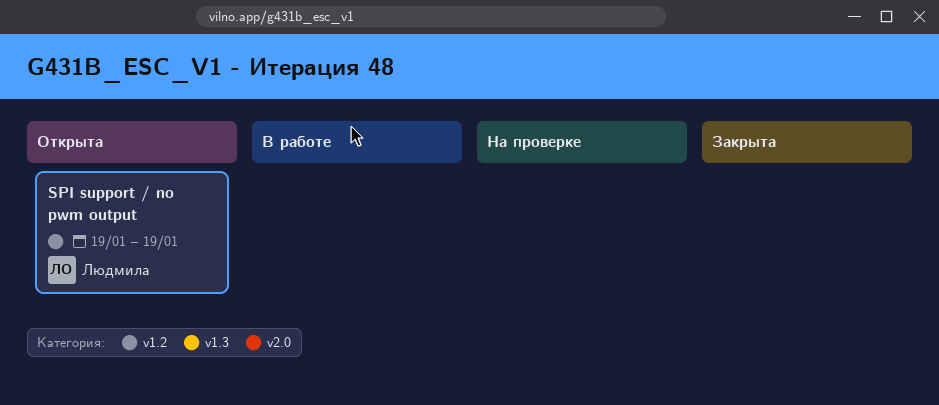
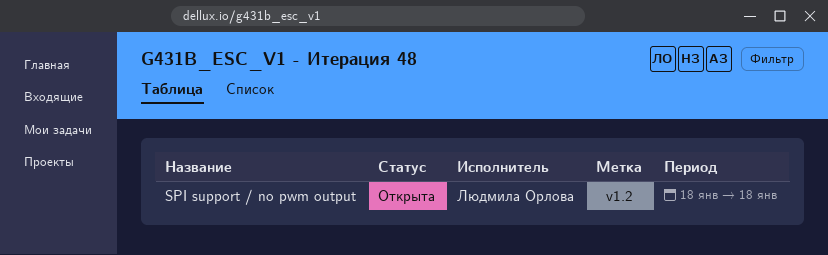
SPI support / no pwm output, start: Jan 19 -> Jan 18
SPI support / no pwm output, due: Jan 19 -> Jan 18

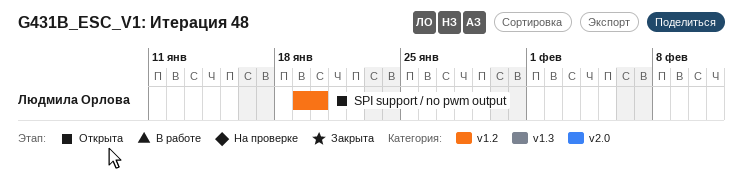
SPI support / no pwm output, start: Jan 18 -> Jan 19
SPI support / no pwm output, due: Jan 18 -> Jan 20

